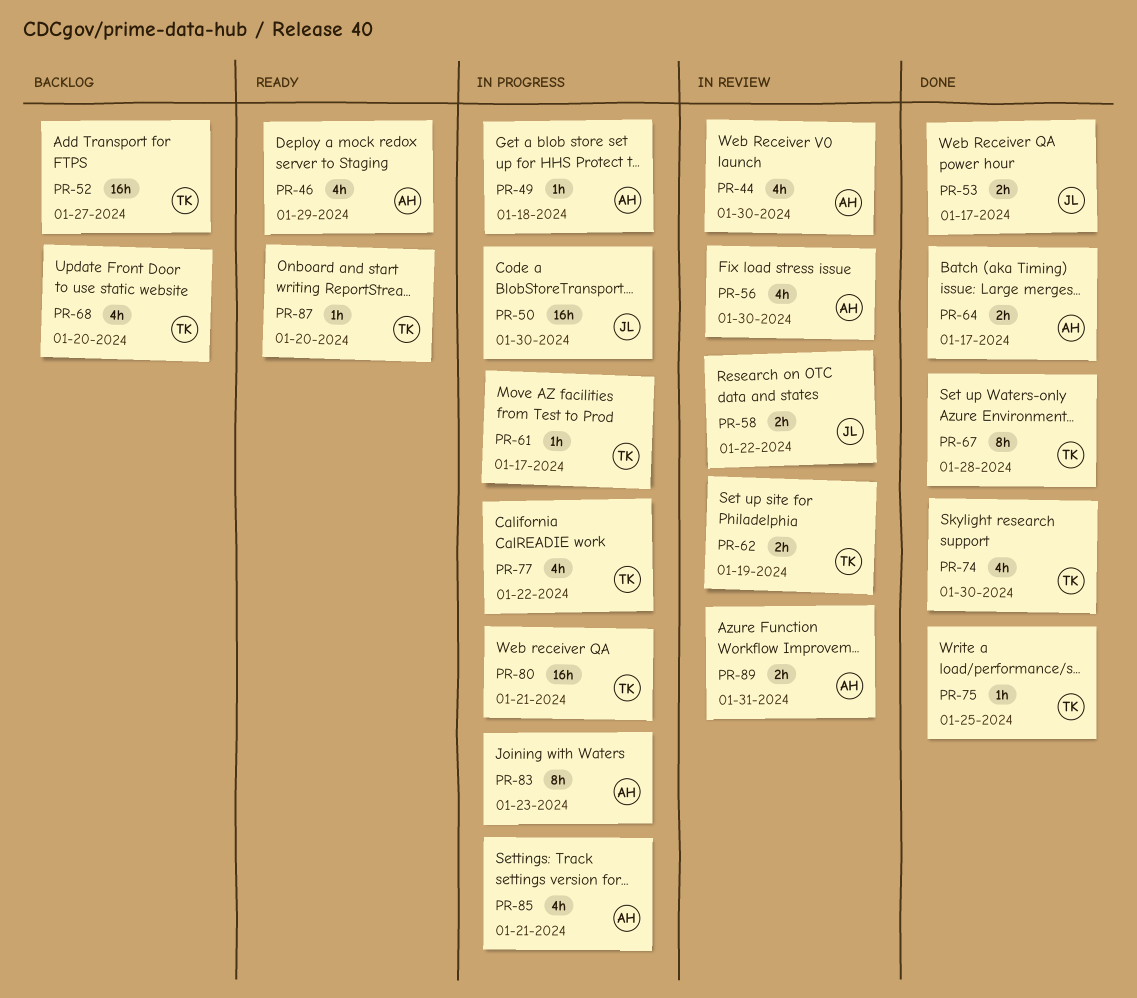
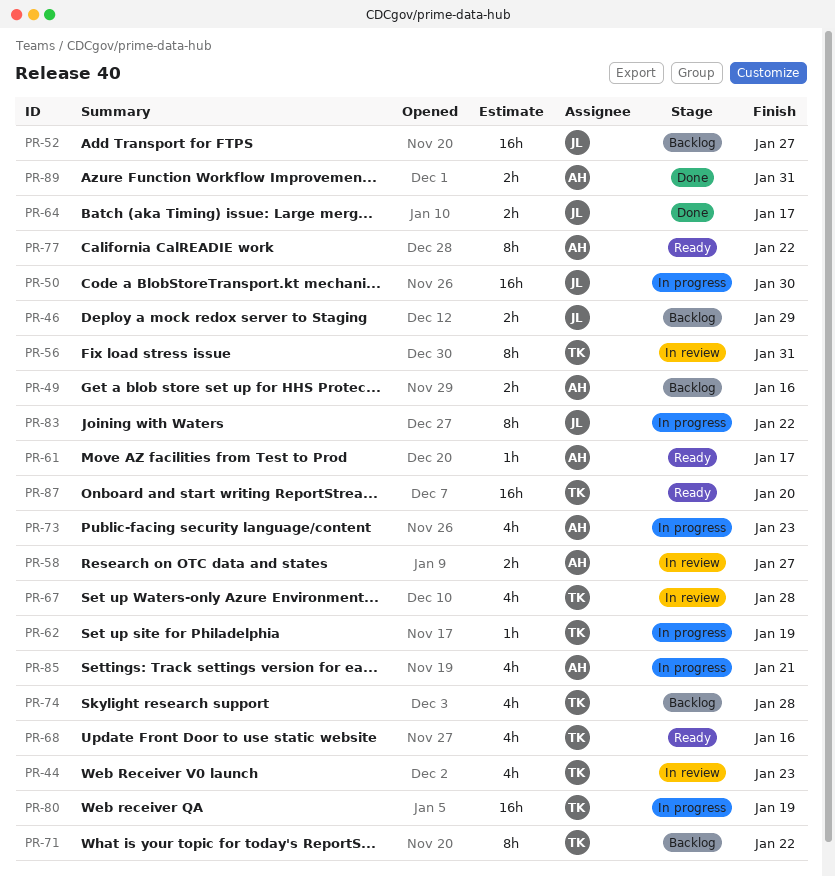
PR-44, owner: AH -> TK
PR-44, due: Jan 30 -> Jan 23
PR-46, status: Ready -> Backlog
PR-46, owner: AH -> JL
PR-46, estimate: 4h -> 2h
PR-49, status: In progress -> Backlog
PR-49, estimate: 1h -> 2h
PR-49, due: Jan 18 -> Jan 16
PR-52, owner: TK -> JL
PR-53: present -> none
PR-56, owner: AH -> TK
PR-56, estimate: 4h -> 8h
PR-56, due: Jan 30 -> Jan 31
PR-58, owner: JL -> AH
PR-58, due: Jan 22 -> Jan 27
PR-61, status: In progress -> Ready
PR-61, owner: TK -> AH
PR-62, status: In review -> In progress
PR-62, estimate: 2h -> 1h
PR-64, owner: AH -> JL
PR-67, status: Done -> In review
PR-67, estimate: 8h -> 4h
PR-68, status: Backlog -> Ready
PR-68, due: Jan 20 -> Jan 16
PR-71: none -> present
PR-73: none -> present
PR-74, status: Done -> Backlog
PR-74, due: Jan 30 -> Jan 28
PR-75: present -> none
PR-77, status: In progress -> Ready
PR-77, owner: TK -> AH
PR-77, estimate: 4h -> 8h
PR-80, due: Jan 21 -> Jan 19
PR-83, owner: AH -> JL
PR-83, due: Jan 23 -> Jan 22
PR-87, estimate: 1h -> 16h
PR-89, status: In review -> Done

